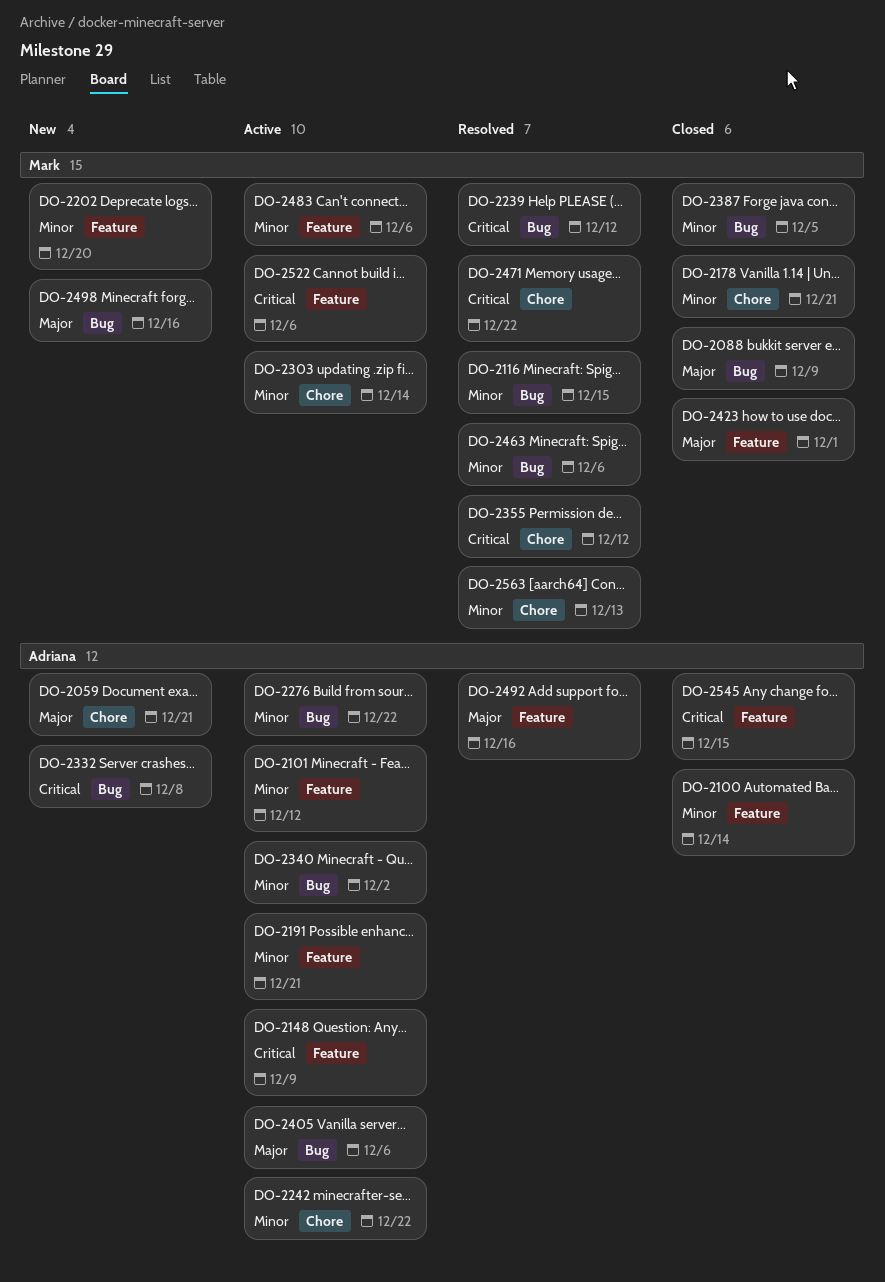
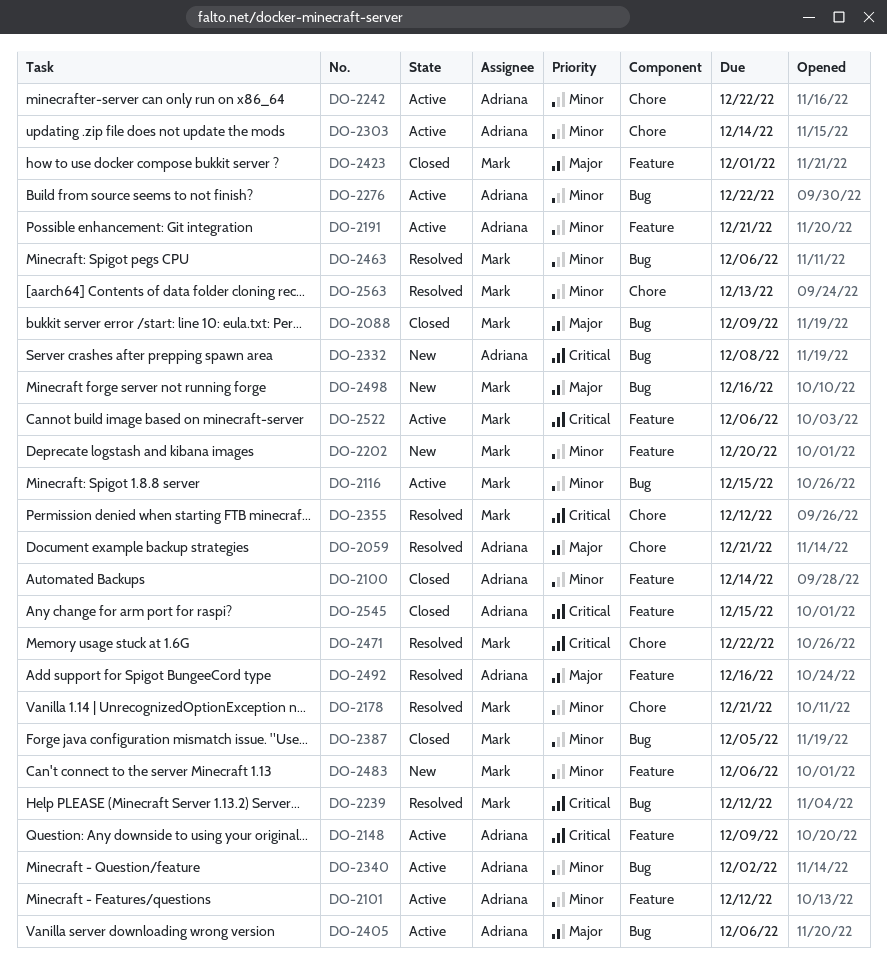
DO-2059, status: New -> Resolved
DO-2116, status: Resolved -> Active
DO-2178, status: Closed -> Resolved
DO-2303, owner: Mark -> Adriana
DO-2483, status: Active -> New

